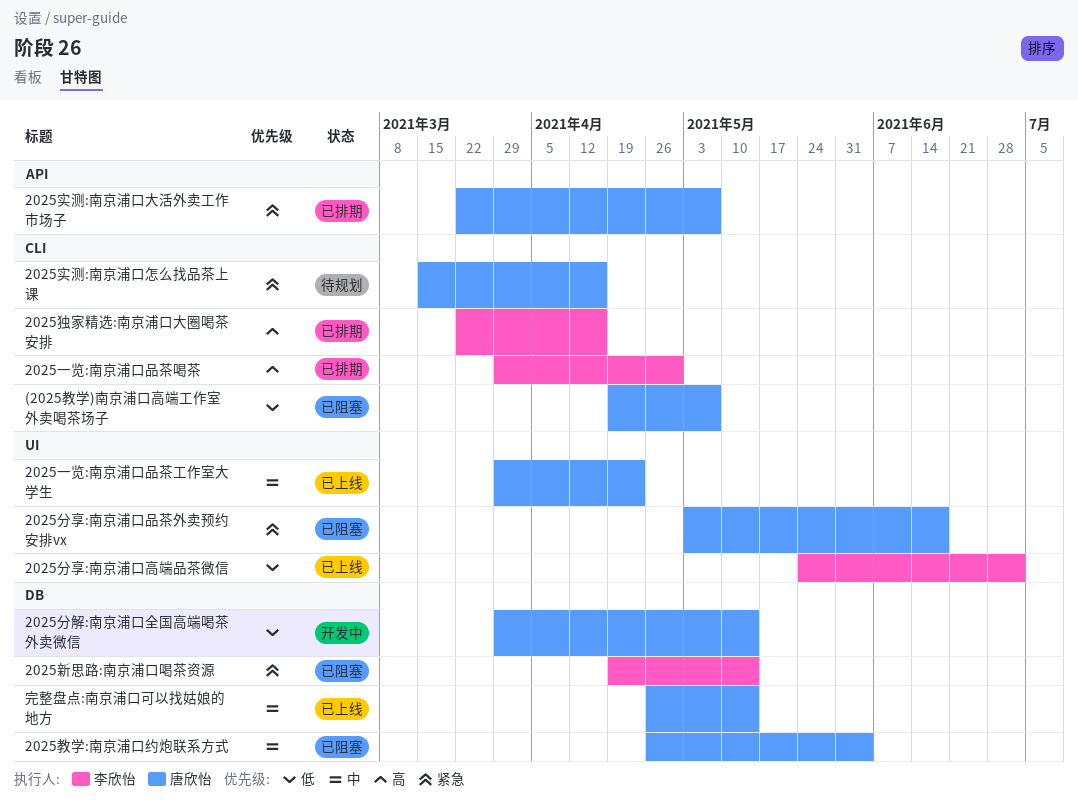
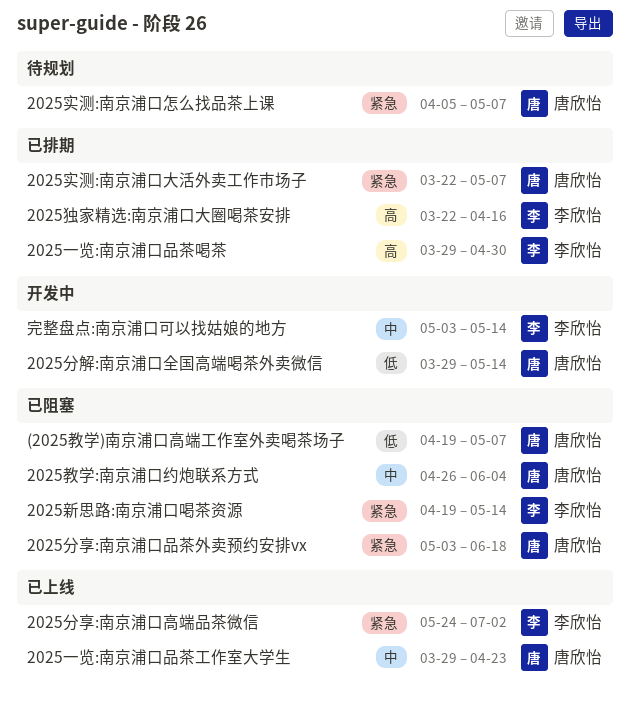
2025分享:南京浦口高端品茶微信, priority: 低 -> 紧急
2025实测:南京浦口怎么找品茶上课, start: Mar 15 -> Apr 5
2025实测:南京浦口怎么找品茶上课, due: Apr 16 -> May 7
完整盘点:南京浦口可以找姑娘的地方, status: 已上线 -> 开发中
完整盘点:南京浦口可以找姑娘的地方, owner: 唐欣怡 -> 李欣怡
完整盘点:南京浦口可以找姑娘的地方, start: Apr 26 -> May 3

